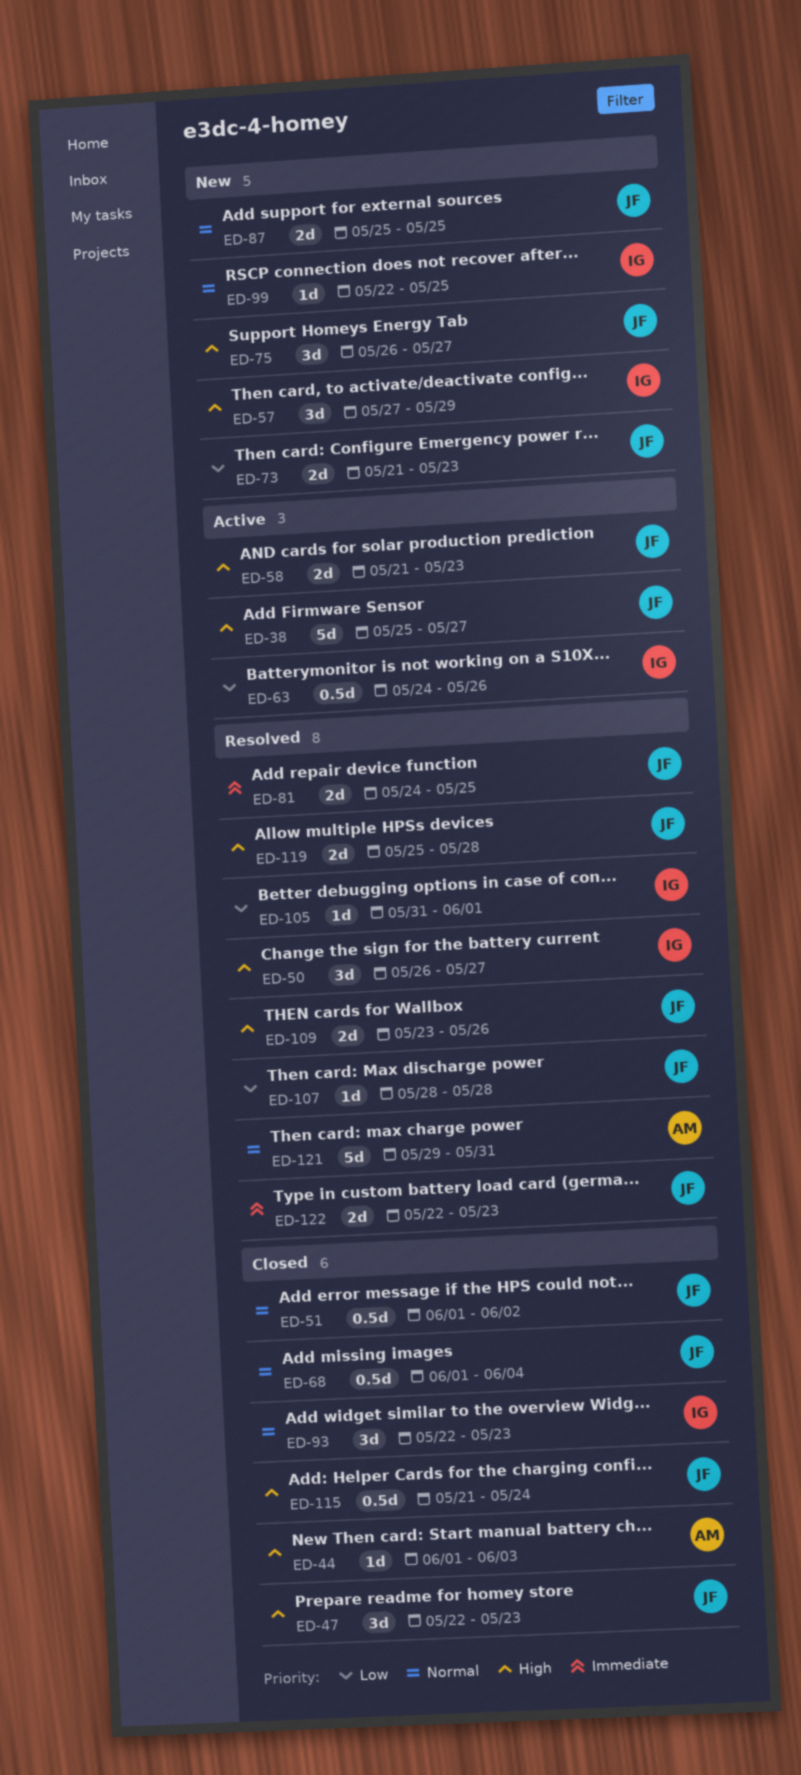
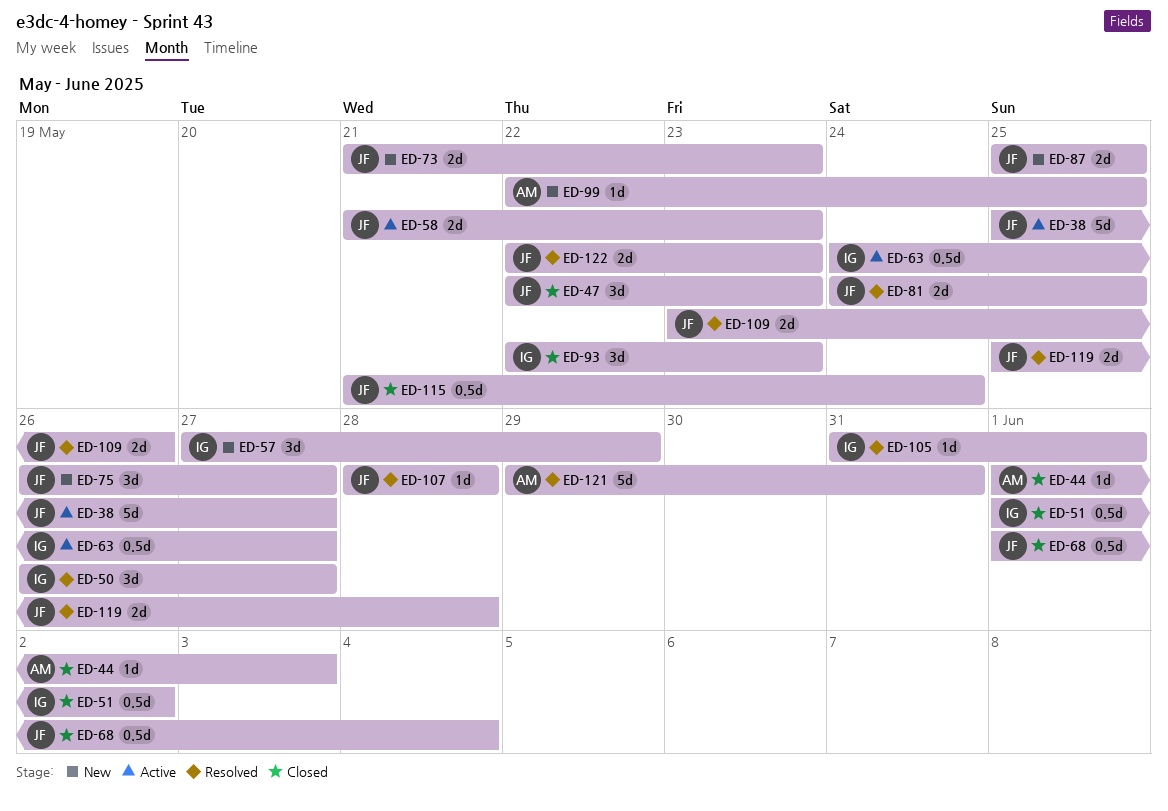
ED-51, owner: JF -> IG
ED-63, due: May 26 -> May 27
ED-99, owner: IG -> AM

